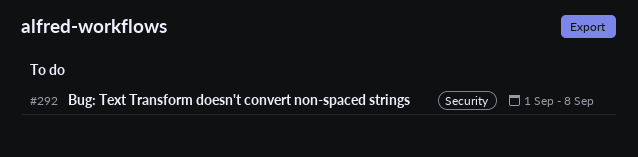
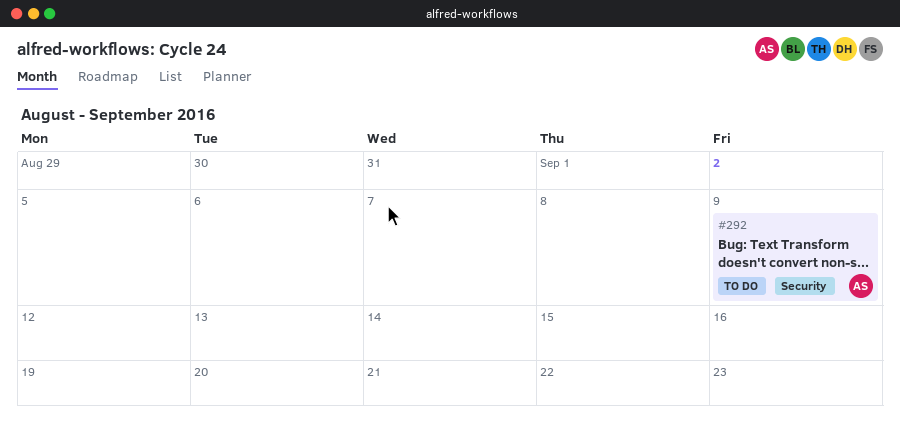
#292, due: Sep 8 -> Sep 9

